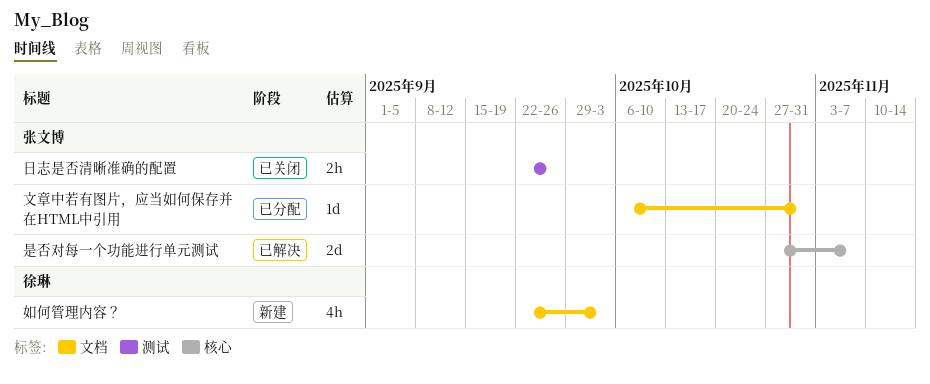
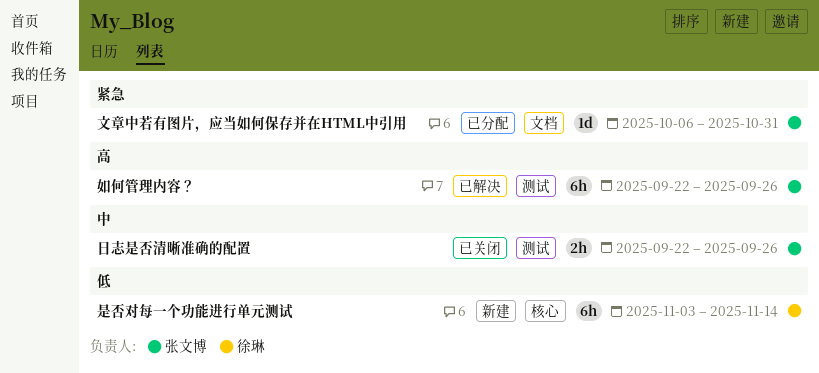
如何管理内容？, status: 新建 -> 已解决
如何管理内容？, owner: 徐琳 -> 张文博
如何管理内容？, label: 文档 -> 测试
如何管理内容？, estimate: 4h -> 6h
如何管理内容？, due: Oct 3 -> Sep 26
是否对每一个功能进行单元测试, status: 已解决 -> 新建
是否对每一个功能进行单元测试, owner: 张文博 -> 徐琳
是否对每一个功能进行单元测试, estimate: 2d -> 6h
是否对每一个功能进行单元测试, start: Oct 27 -> Nov 3
是否对每一个功能进行单元测试, due: Nov 7 -> Nov 14

